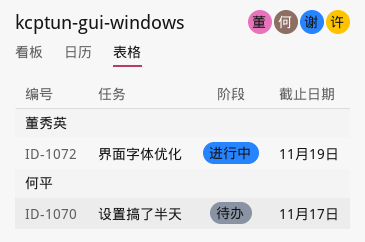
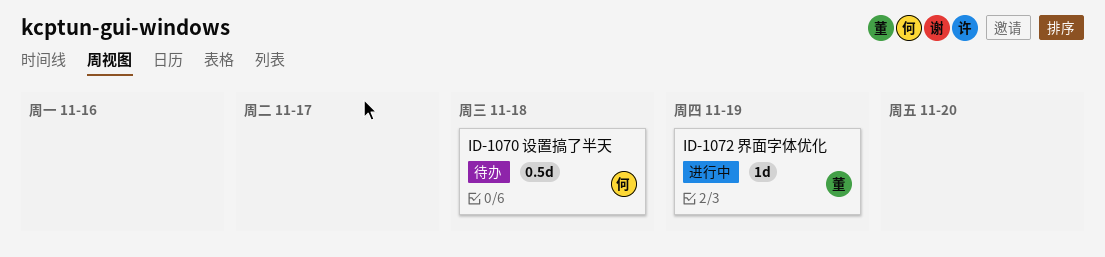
ID-1070, due: Nov 17 -> Nov 18

